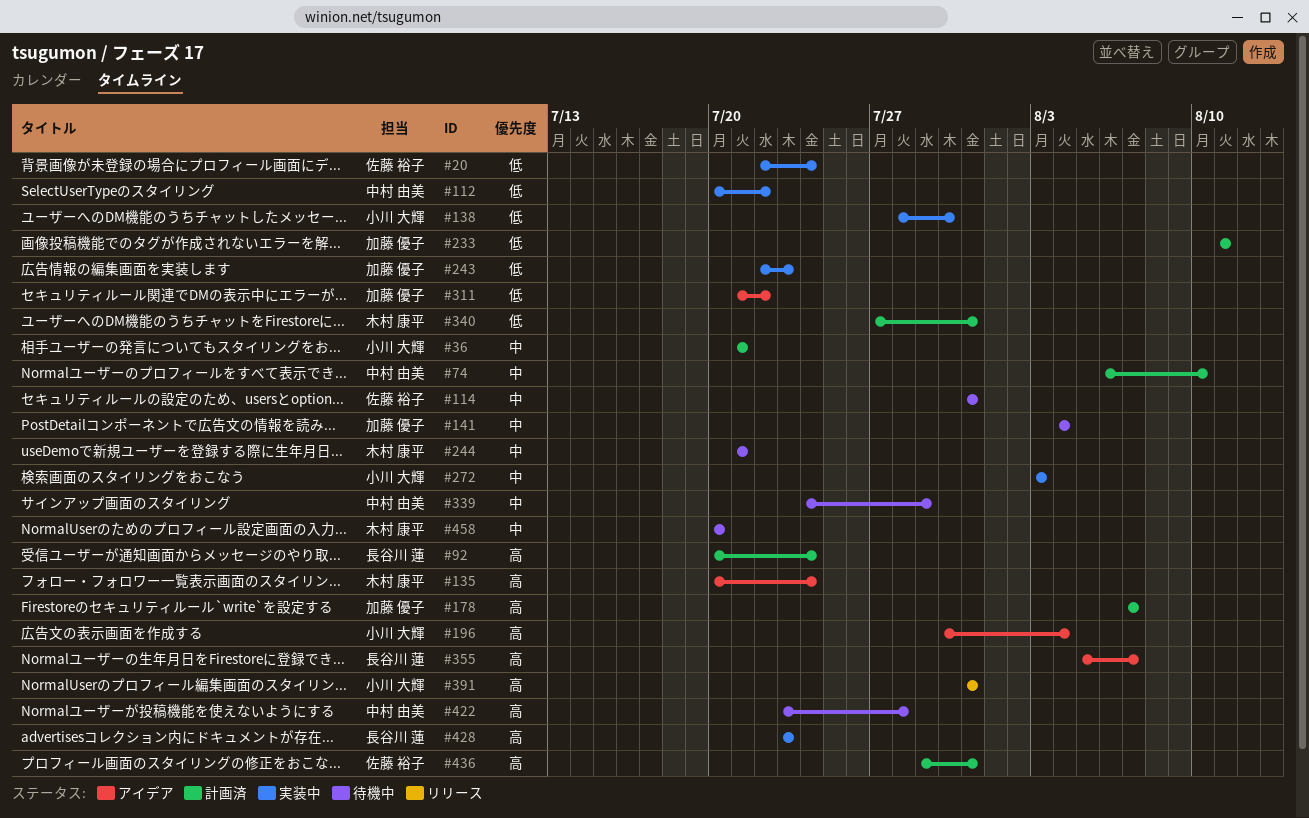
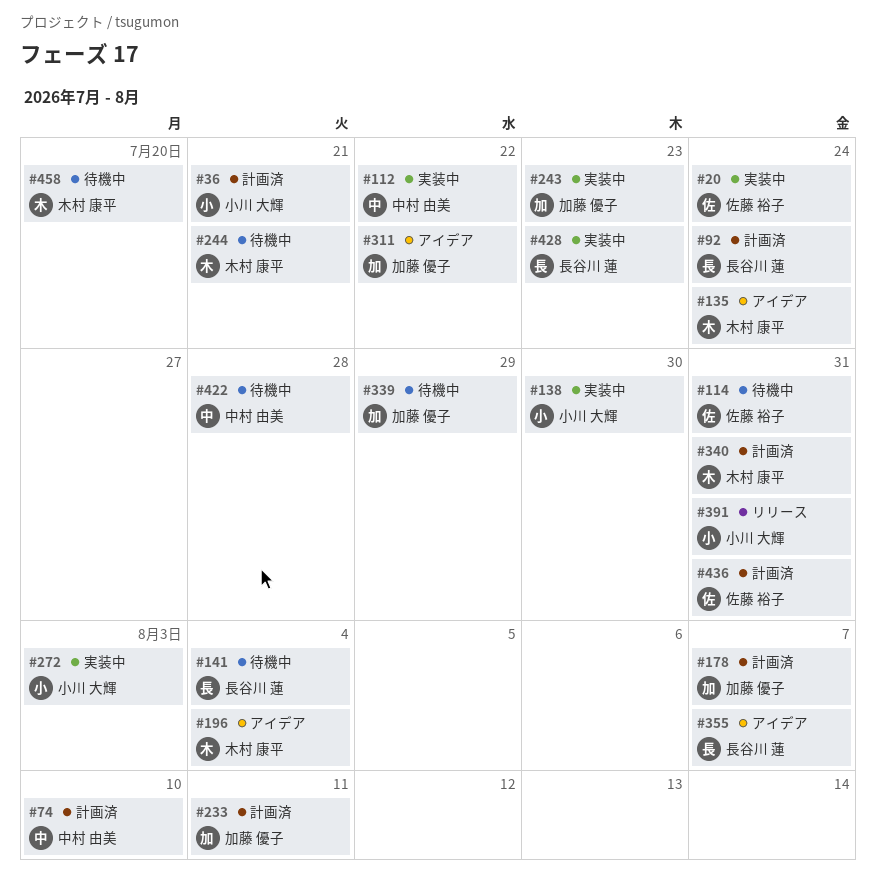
#141, owner: 加藤 優子 -> 長谷川 蓮
#196, owner: 小川 大輝 -> 木村 康平
#339, owner: 中村 由美 -> 加藤 優子

